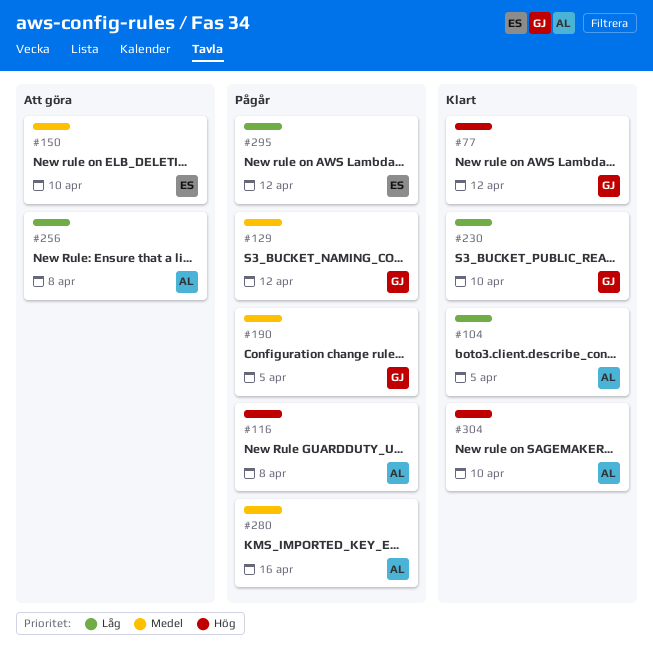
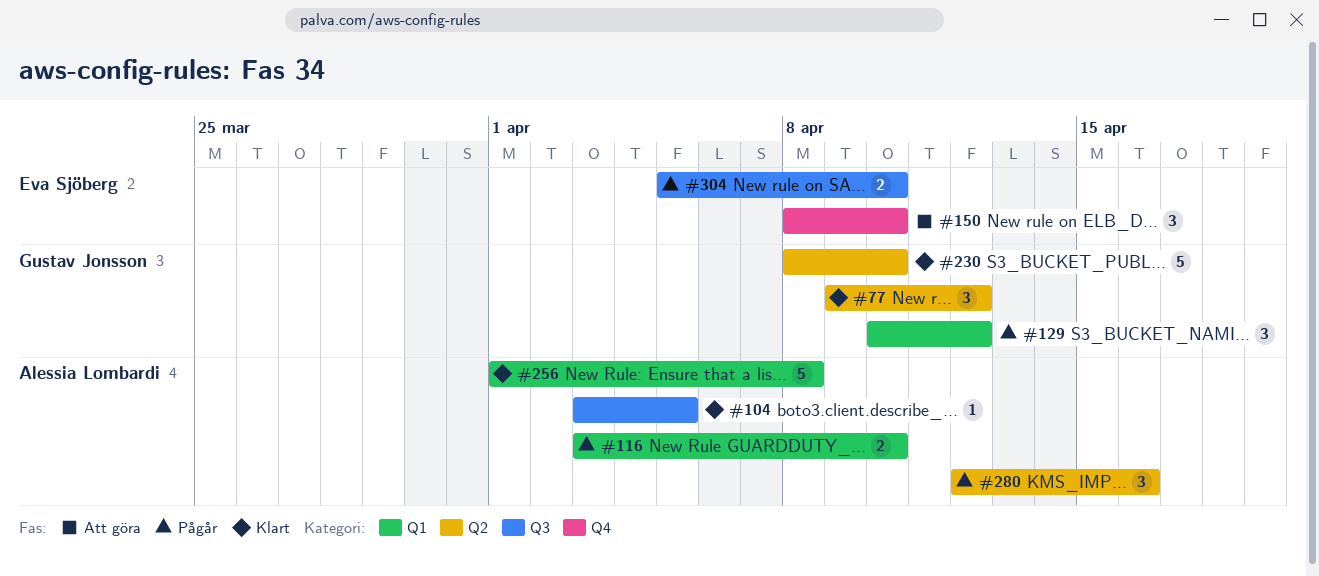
#116, due: Apr 8 -> Apr 10
#190: present -> none
#256, status: Att göra -> Klart
#295: present -> none
#304, status: Klart -> Pågår
#304, owner: Alessia Lombardi -> Eva Sjöberg

